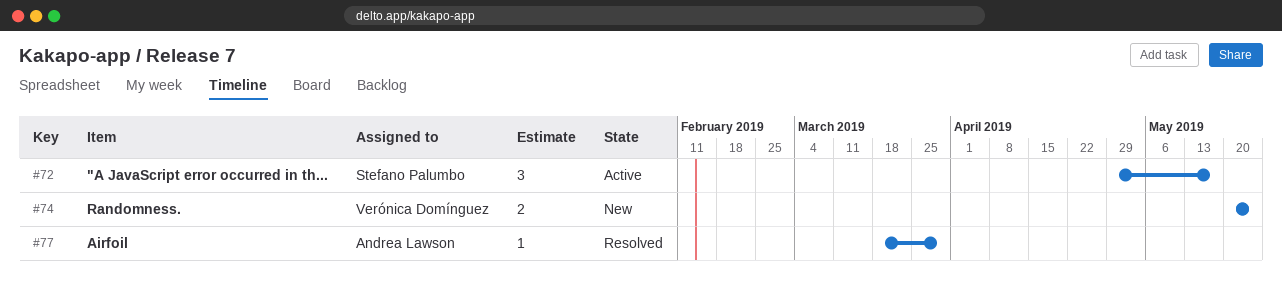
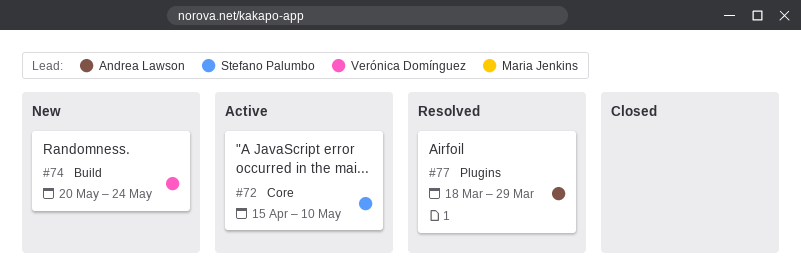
#72, start: Apr 29 -> Apr 15
#72, due: May 17 -> May 10

